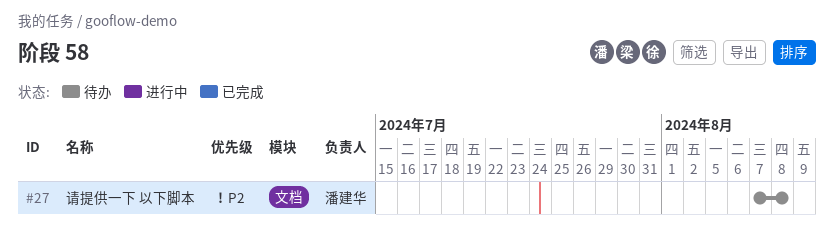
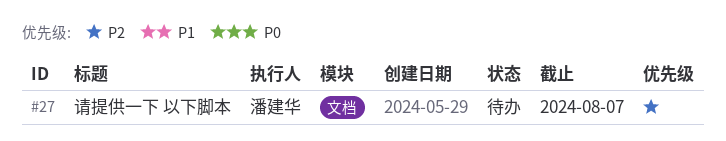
#27, due: Aug 8 -> Aug 7

